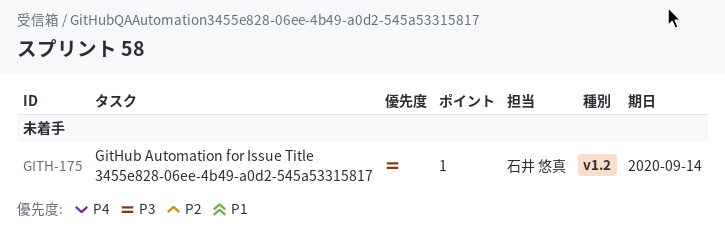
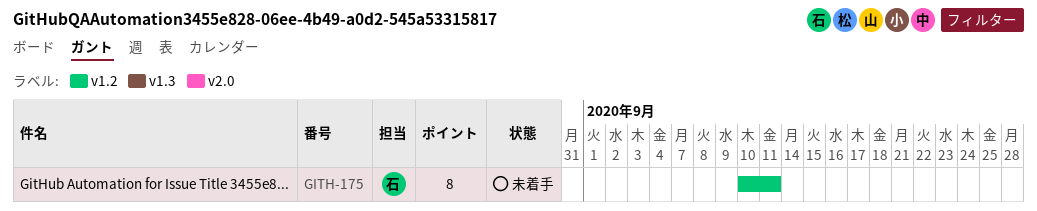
GITH-175, estimate: 1 -> 8
GITH-175, due: Sep 14 -> Sep 11

